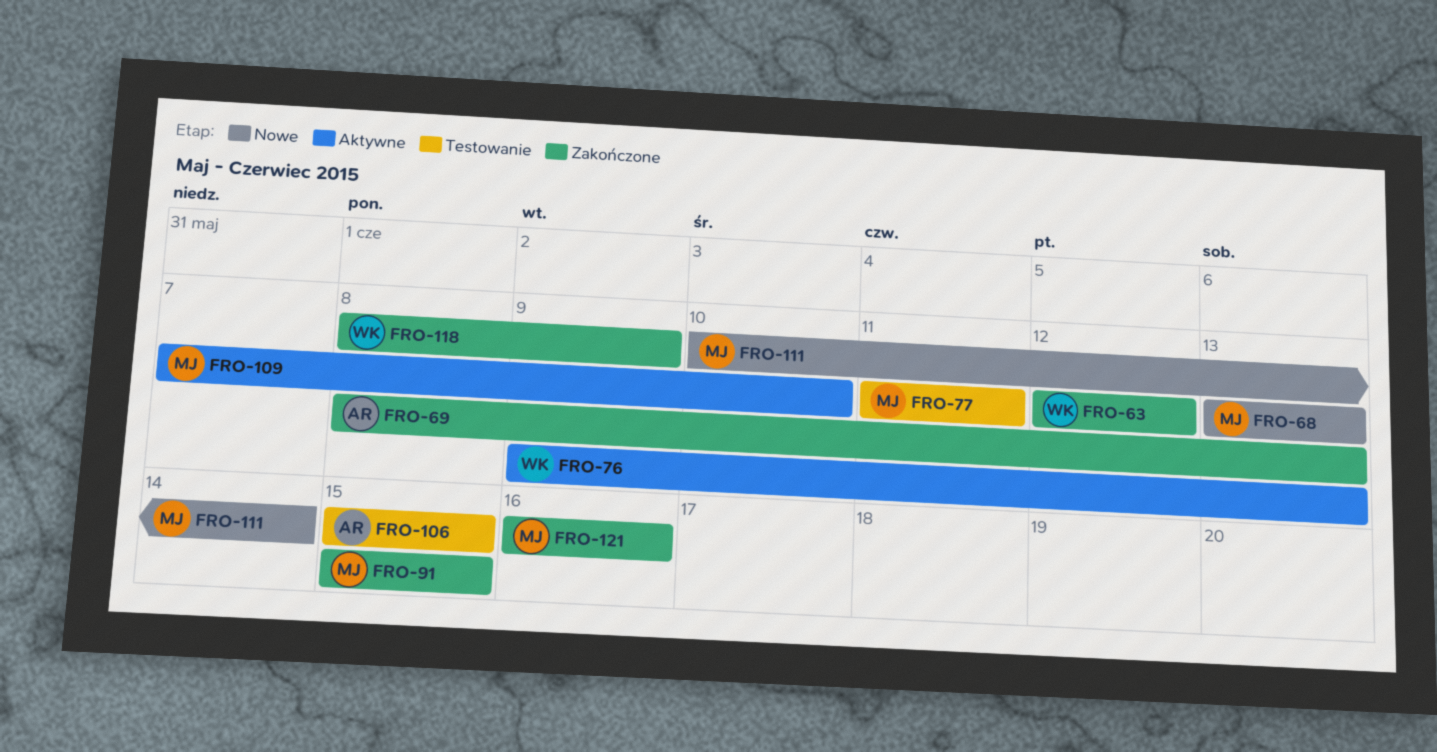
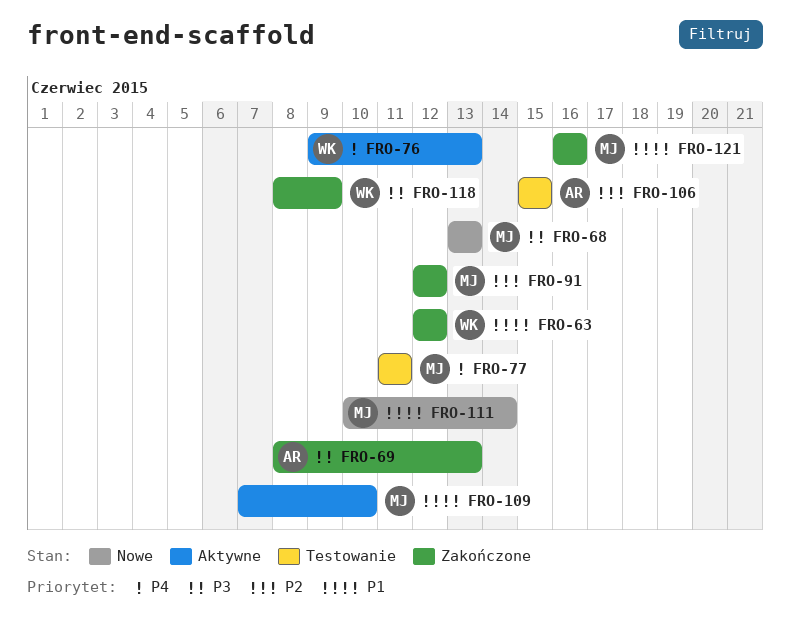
FRO-91, start: Jun 15 -> Jun 12
FRO-91, due: Jun 15 -> Jun 12

